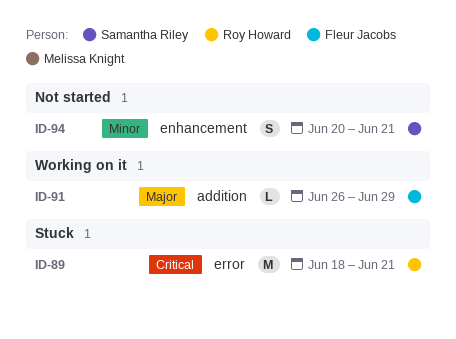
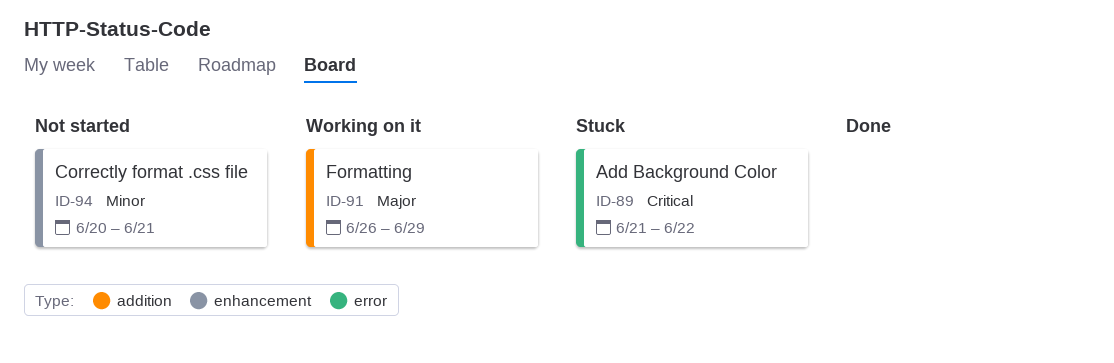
ID-89, start: Jun 18 -> Jun 21
ID-89, due: Jun 21 -> Jun 22

